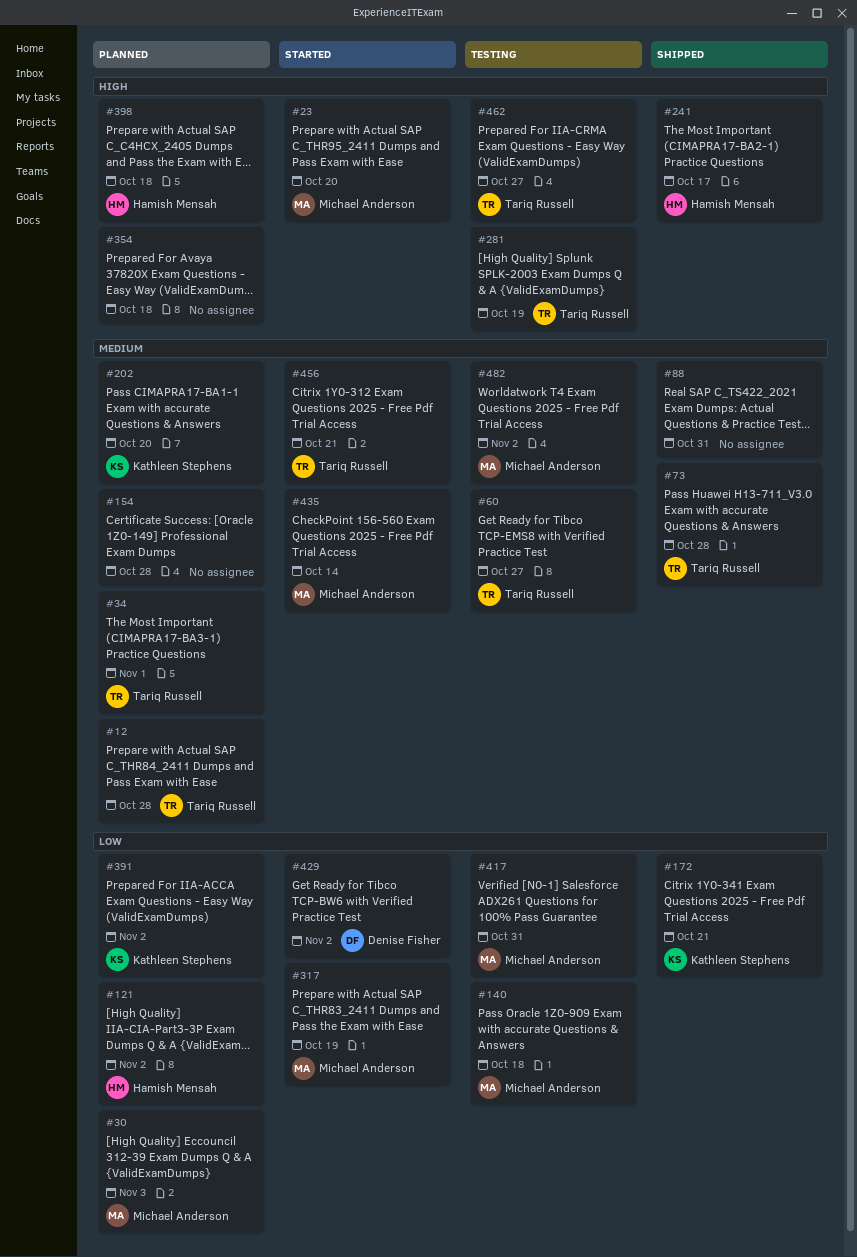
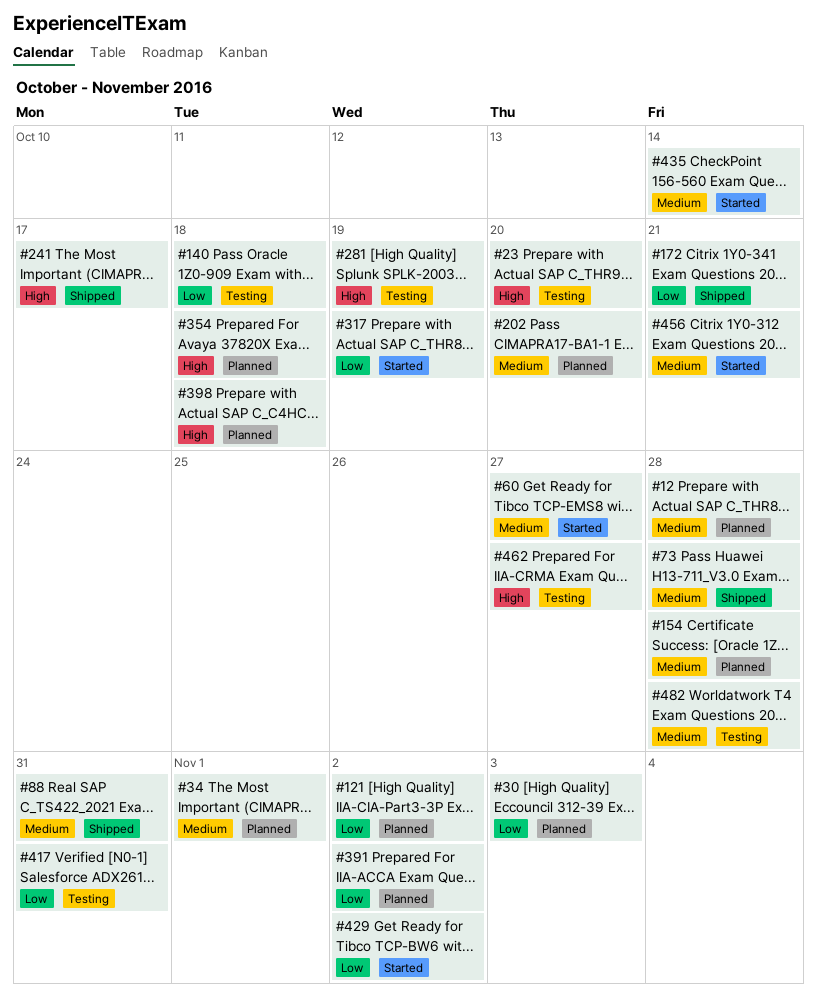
#23, status: Started -> Testing
#60, status: Testing -> Started
#482, due: Nov 2 -> Oct 28

